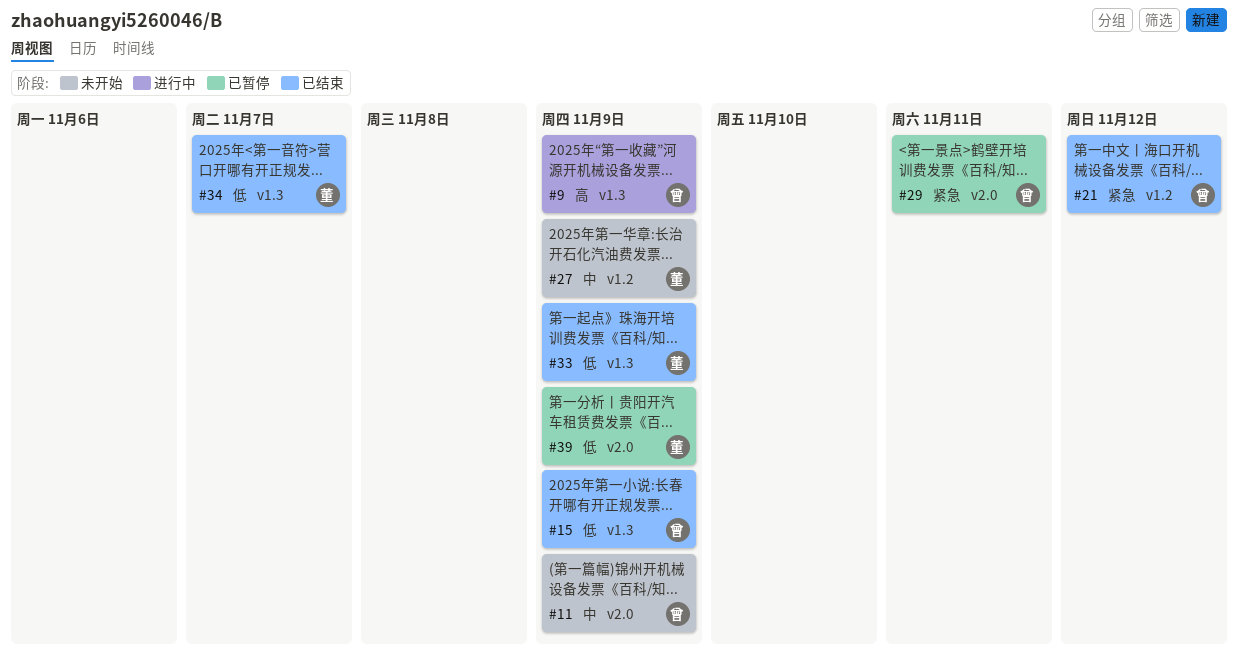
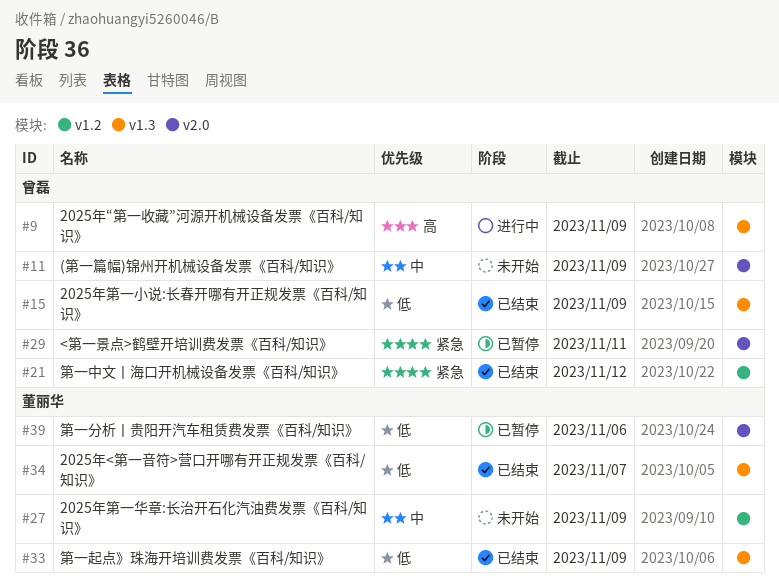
#39, due: Nov 9 -> Nov 6

